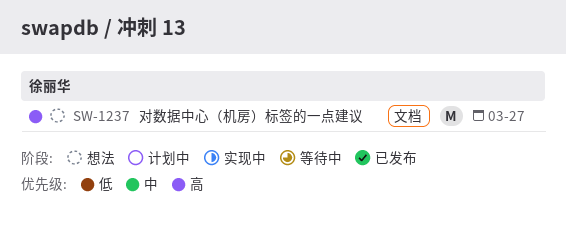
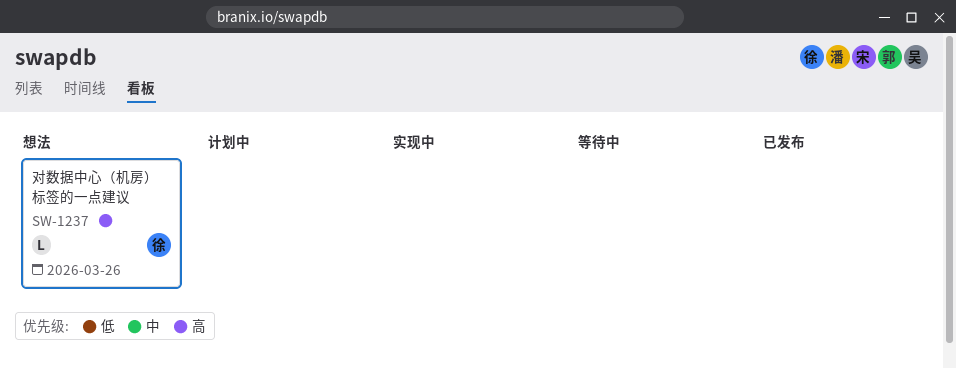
SW-1237, estimate: M -> L
SW-1237, due: Mar 27 -> Mar 26

